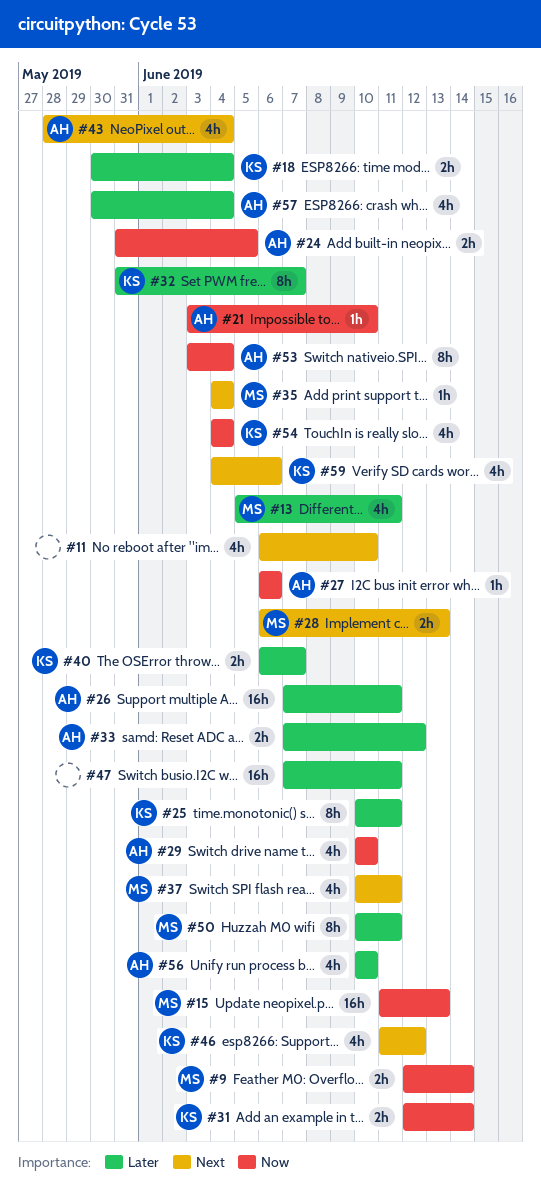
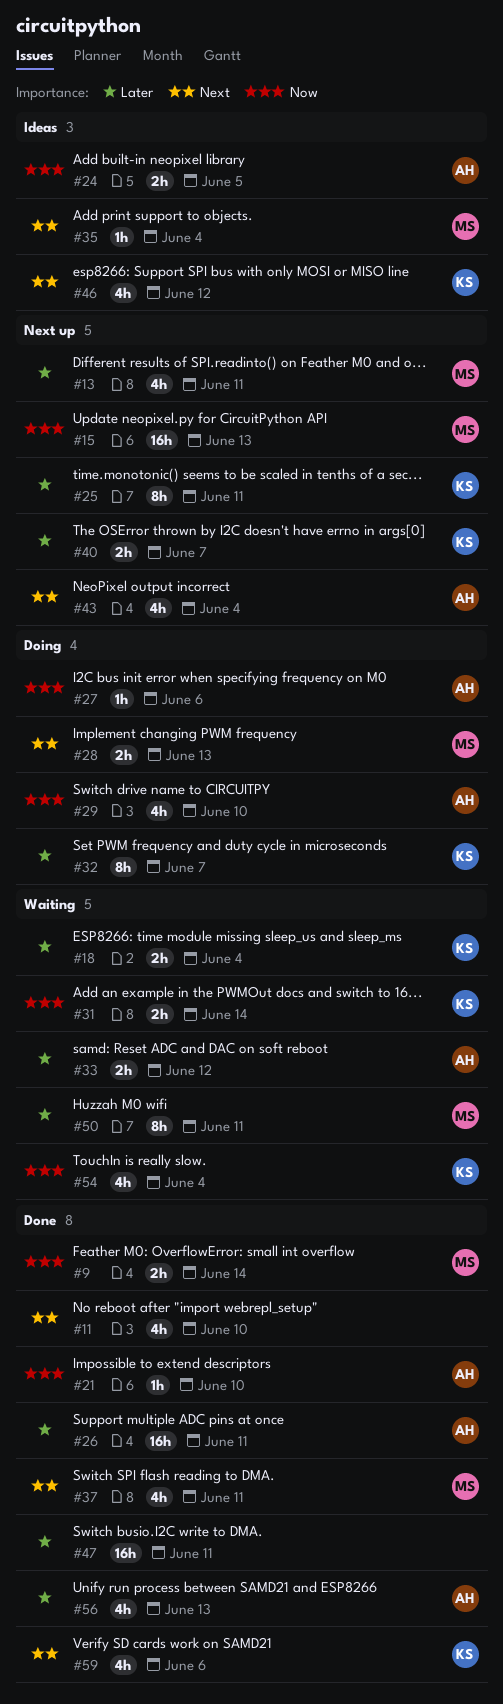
#53: present -> none
#56, due: Jun 10 -> Jun 13
#57: present -> none

